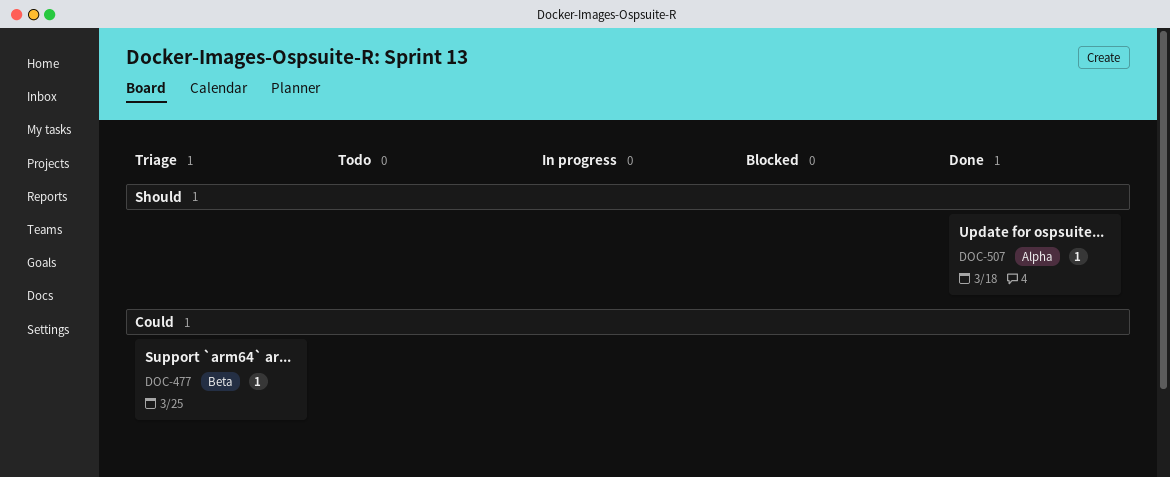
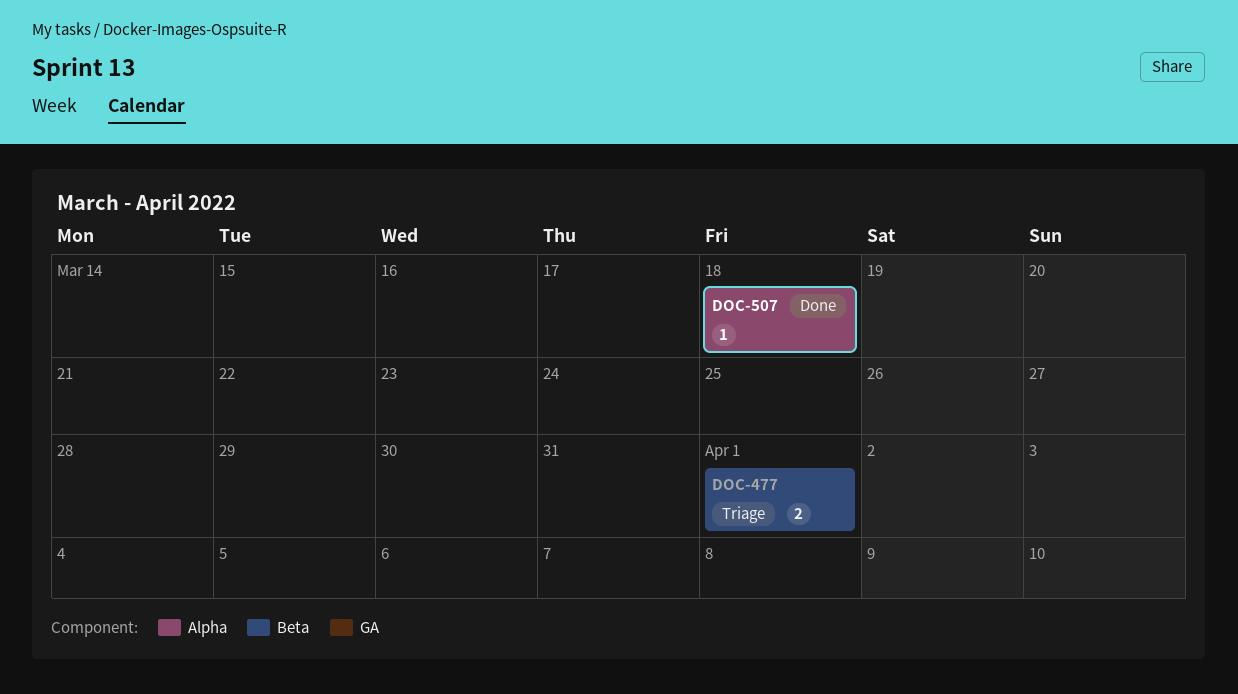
DOC-477, estimate: 1 -> 2
DOC-477, due: Mar 25 -> Apr 1

